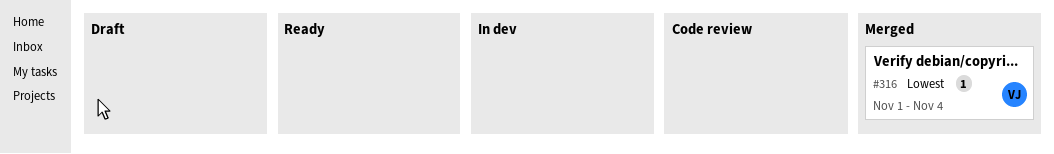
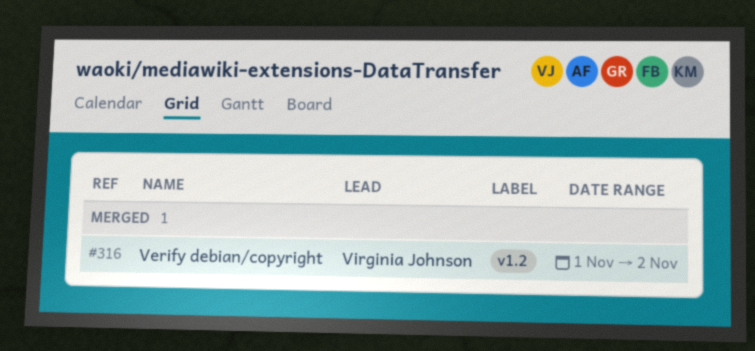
#316, due: Nov 4 -> Nov 2

